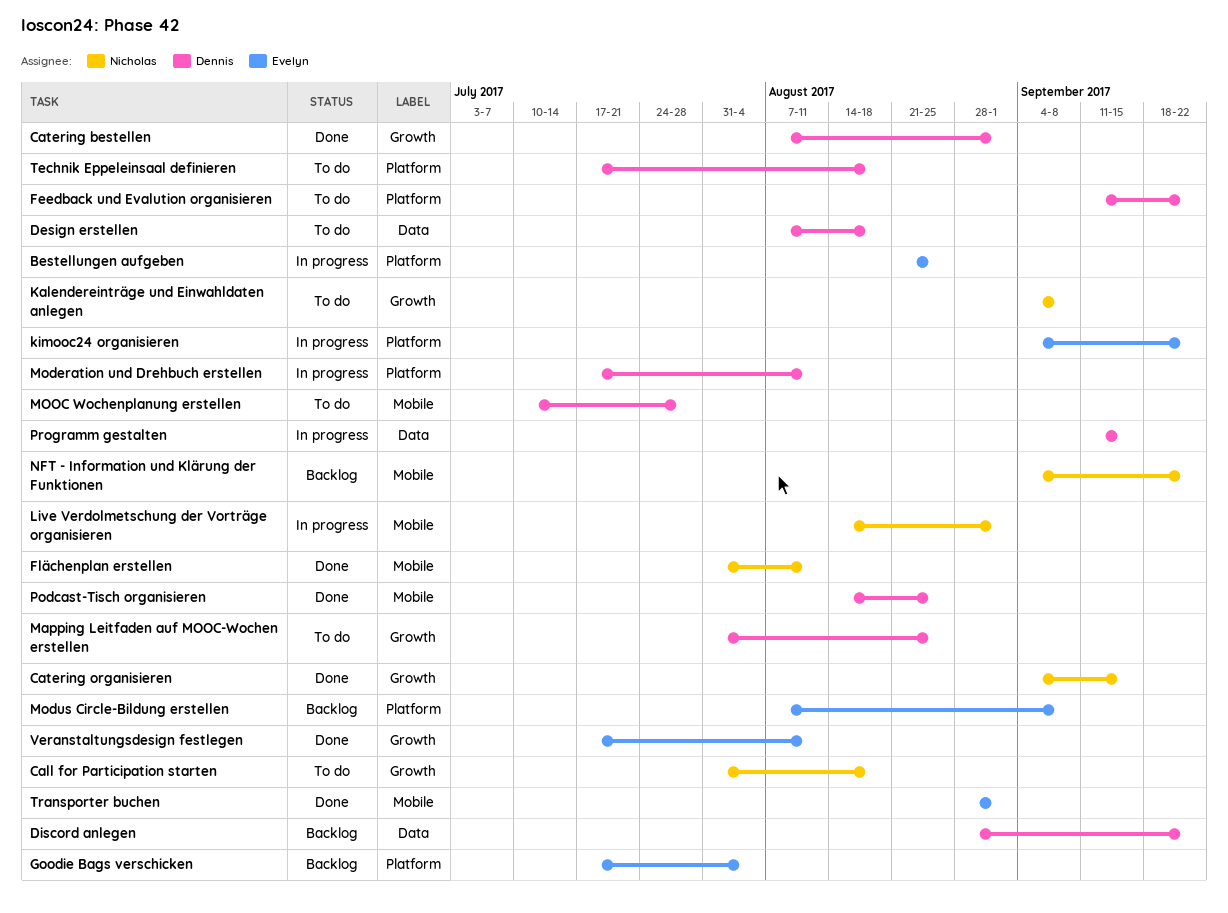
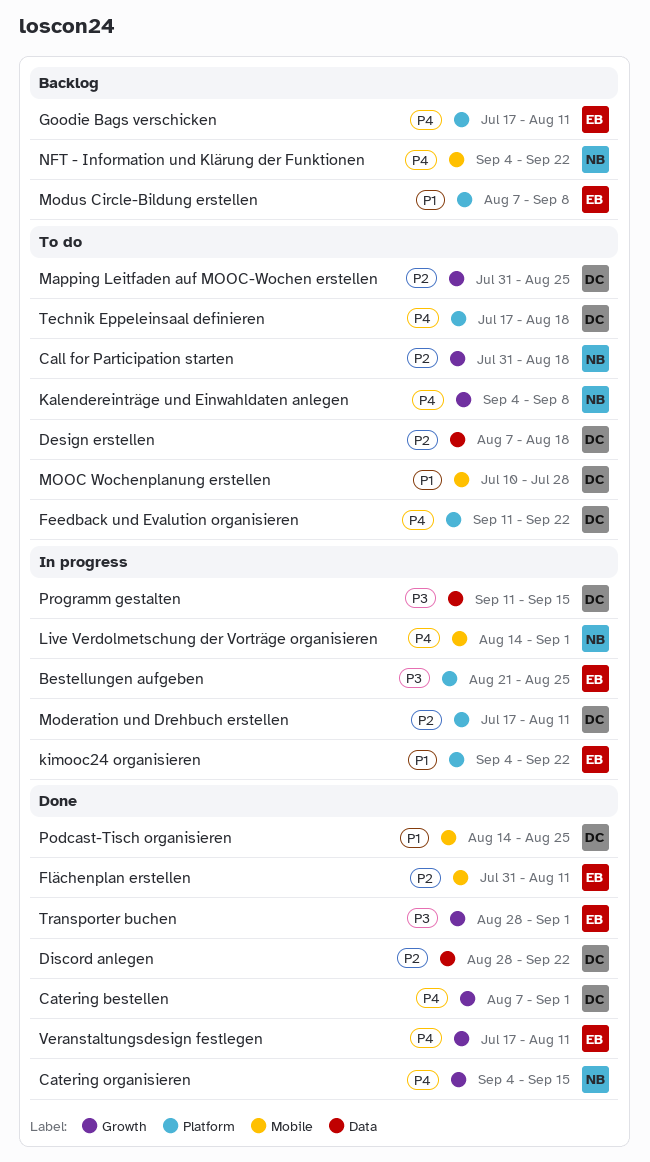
Discord anlegen, status: Backlog -> Done
Flächenplan erstellen, owner: Nicholas -> Evelyn
Goodie Bags verschicken, due: Aug 4 -> Aug 11
Transporter buchen, label: Mobile -> Growth

